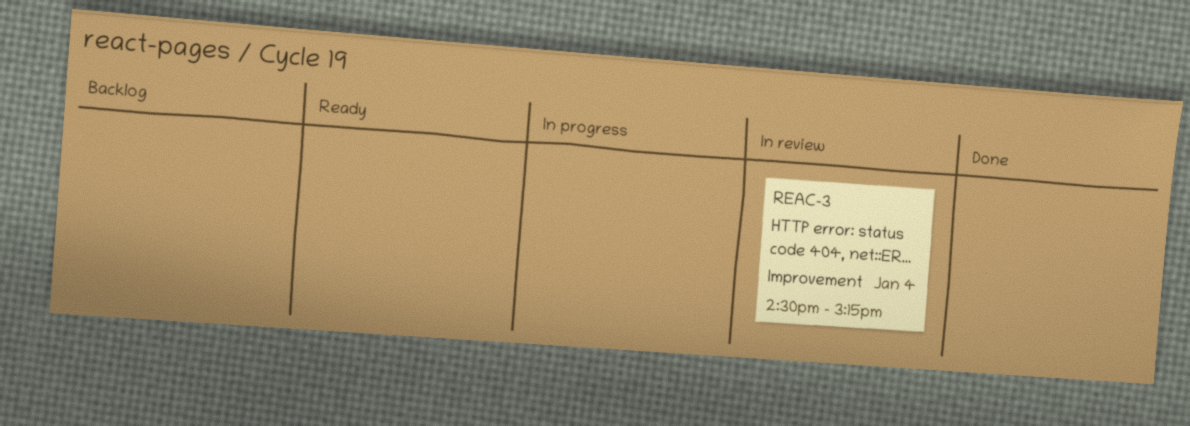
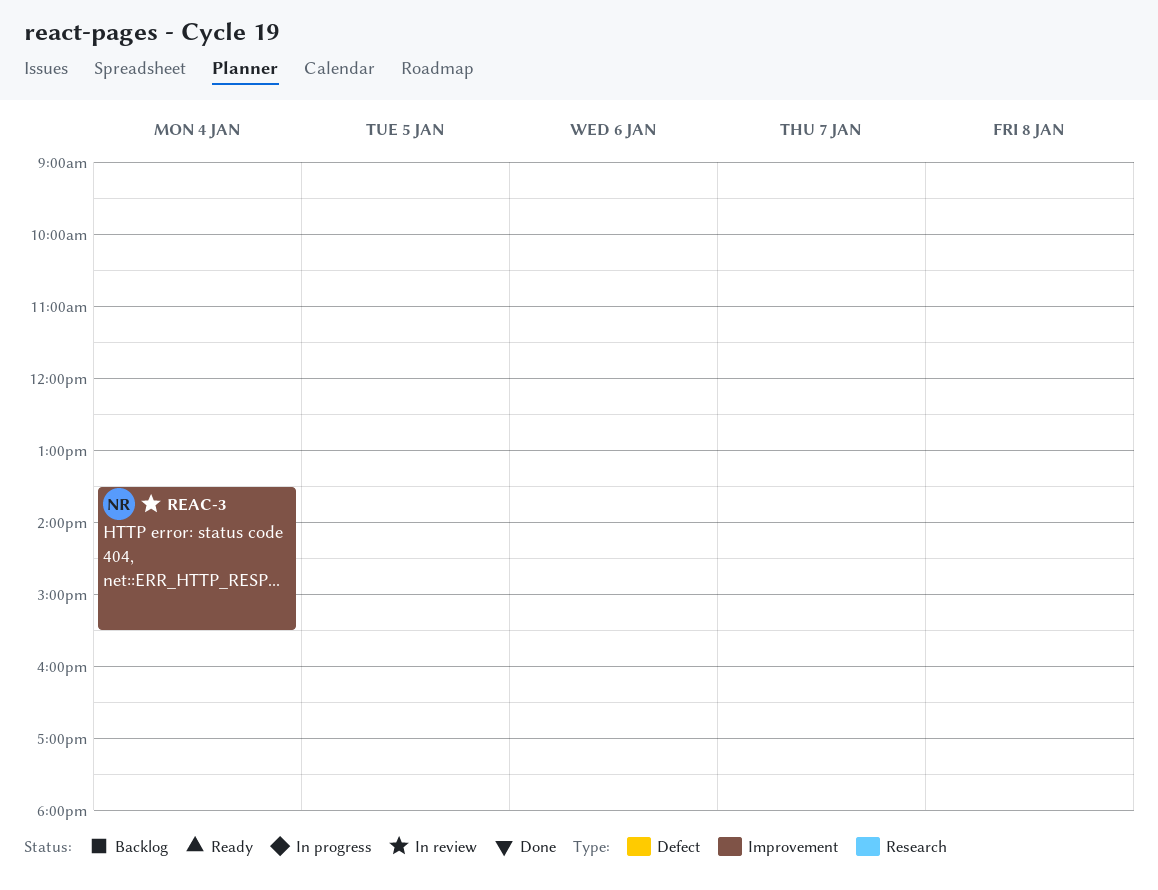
REAC-3, begins: 14:30 -> 13:30
REAC-3, ends: 15:15 -> 15:30

